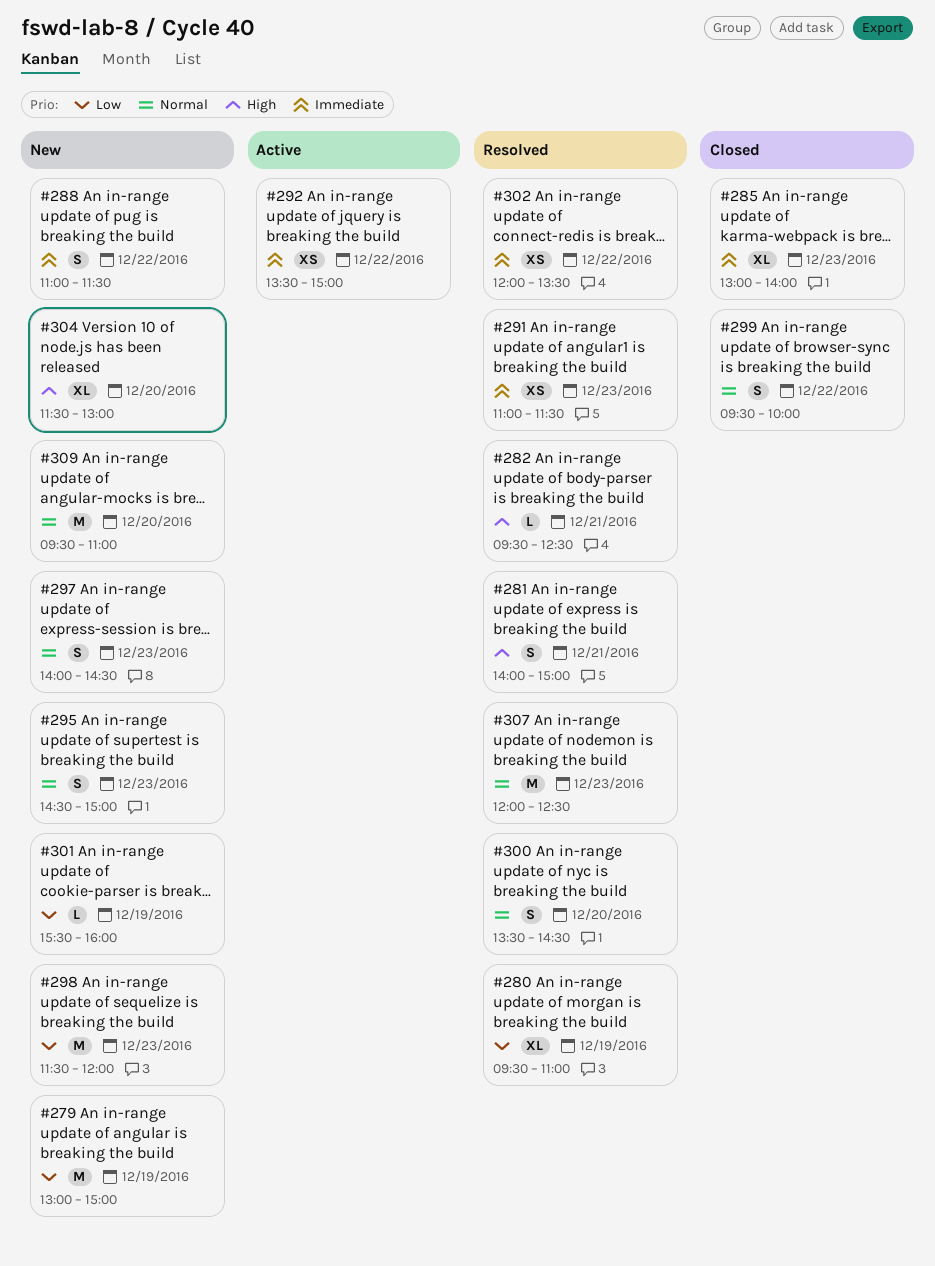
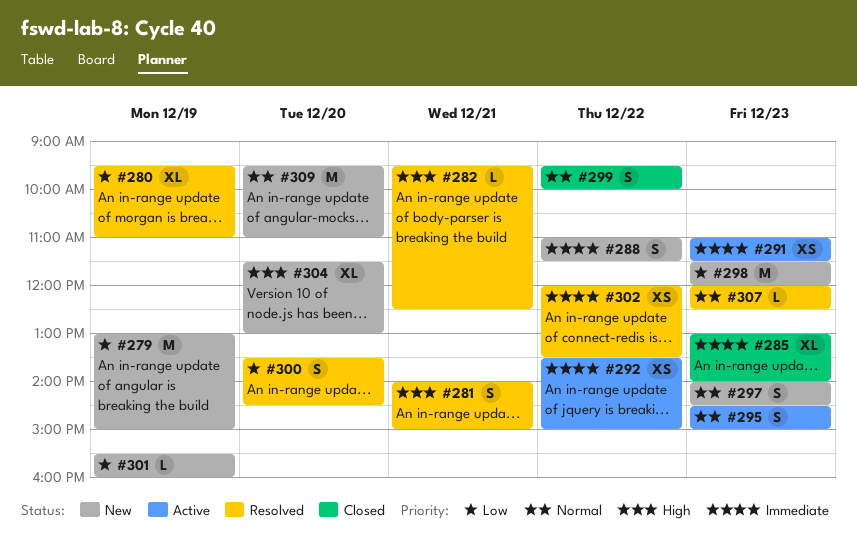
#291, status: Resolved -> Active
#295, status: New -> Active
#300, priority: Normal -> Low
#307, estimate: M -> L

